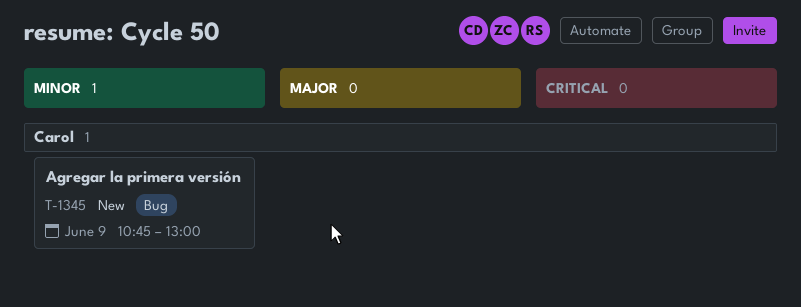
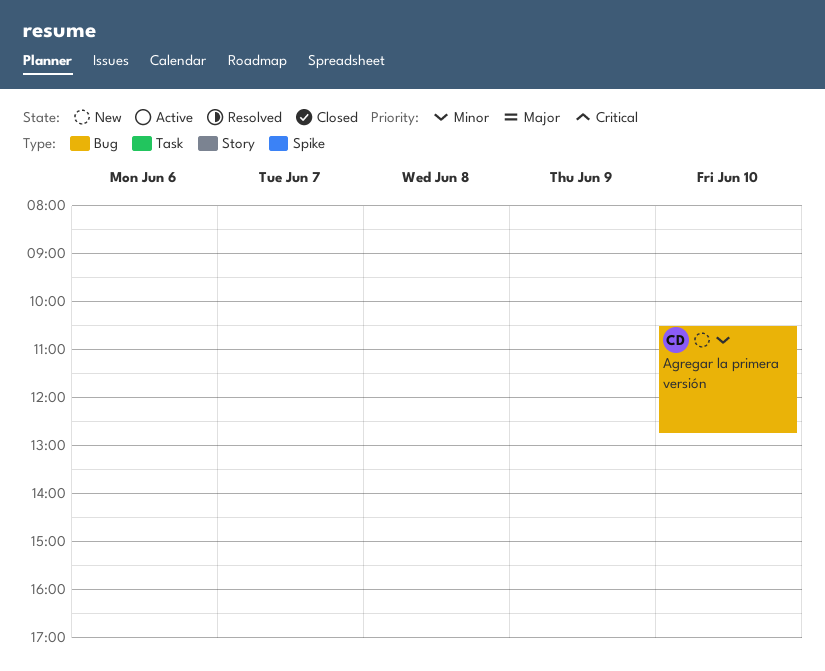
Agregar la primera versión, day: Jun 9 -> Jun 10
Agregar la primera versión, begins: 10:45 -> 10:30
Agregar la primera versión, ends: 13:00 -> 12:45

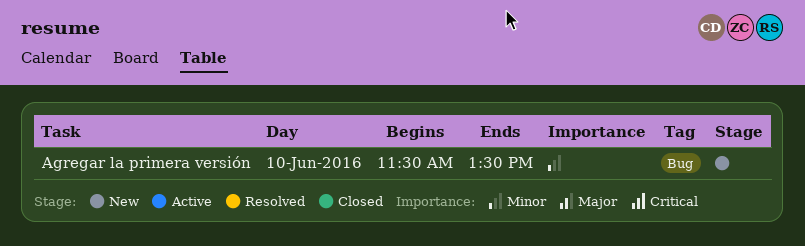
Agregar la primera versión, begins: 10:30 -> 11:30
Agregar la primera versión, ends: 12:45 -> 13:30

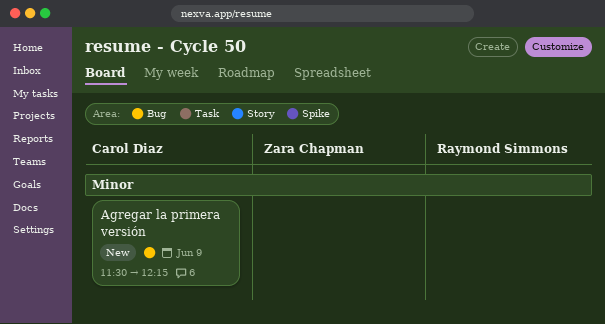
Agregar la primera versión, day: Jun 10 -> Jun 9
Agregar la primera versión, ends: 13:30 -> 12:15

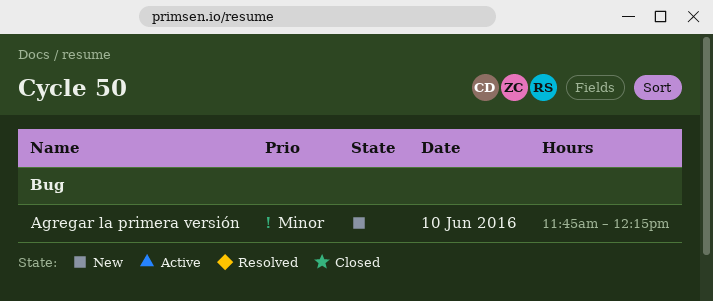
Agregar la primera versión, day: Jun 9 -> Jun 10
Agregar la primera versión, begins: 11:30 -> 11:45

